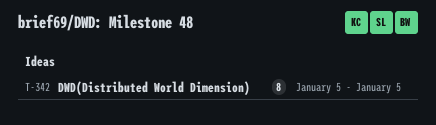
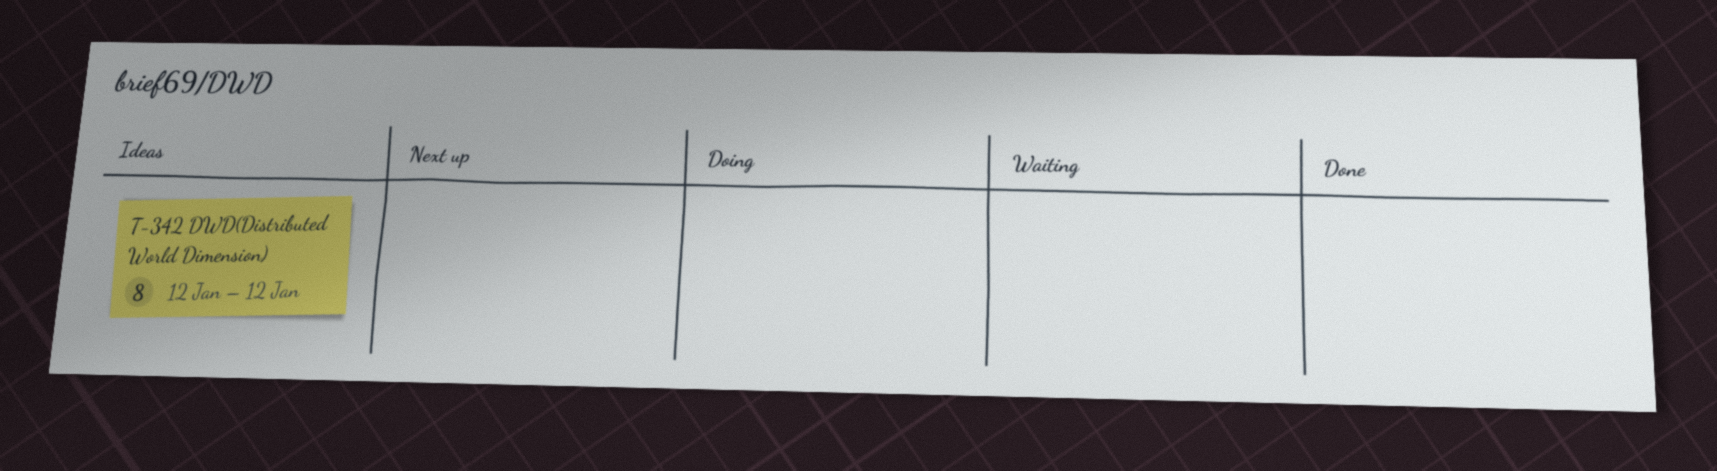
T-342, start: Jan 5 -> Jan 12
T-342, due: Jan 5 -> Jan 12

